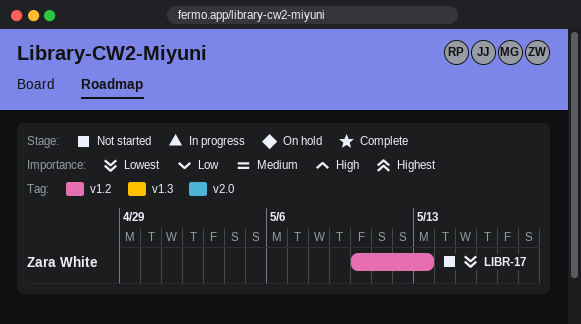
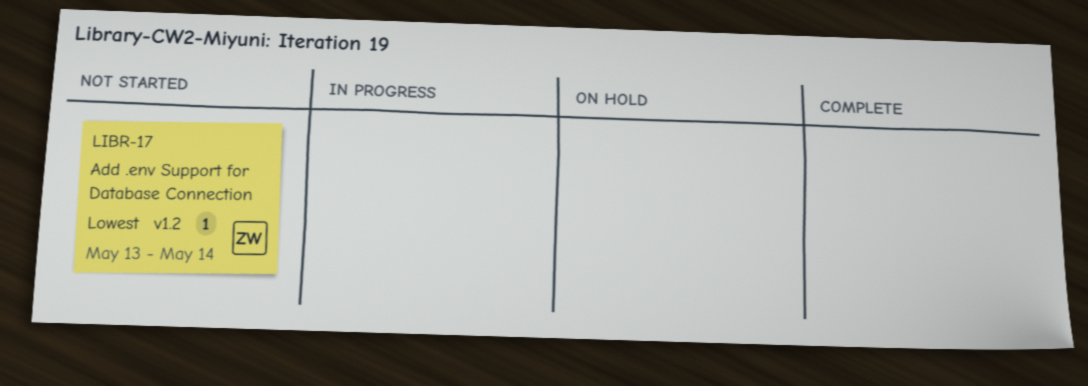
LIBR-17, start: May 10 -> May 13
LIBR-17, due: May 13 -> May 14

